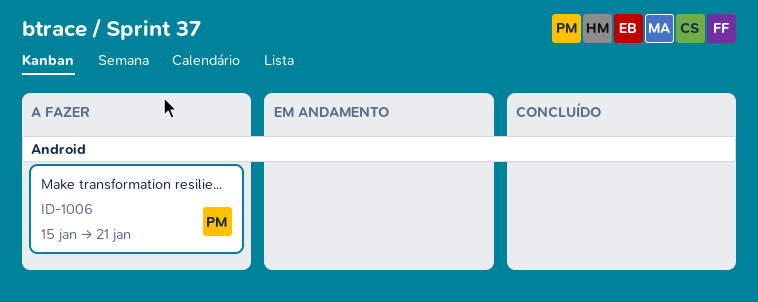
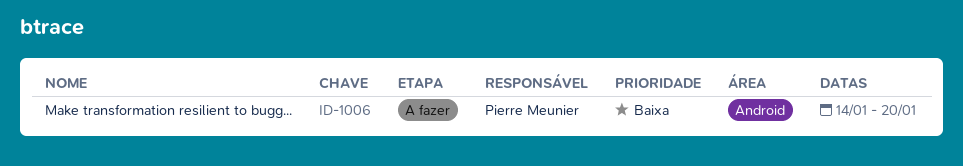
ID-1006, start: Jan 15 -> Jan 14
ID-1006, due: Jan 21 -> Jan 20

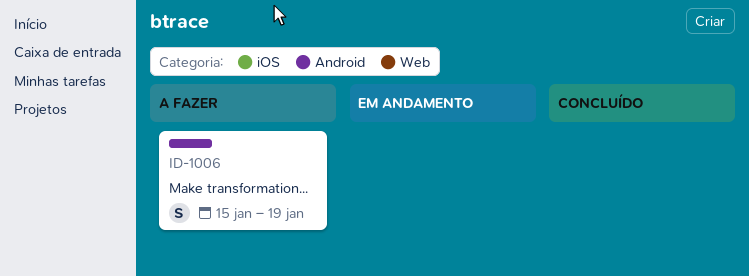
ID-1006, start: Jan 14 -> Jan 15
ID-1006, due: Jan 20 -> Jan 19

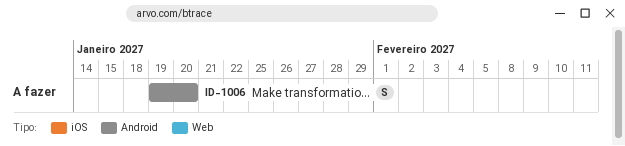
ID-1006, start: Jan 15 -> Jan 19
ID-1006, due: Jan 19 -> Jan 20

